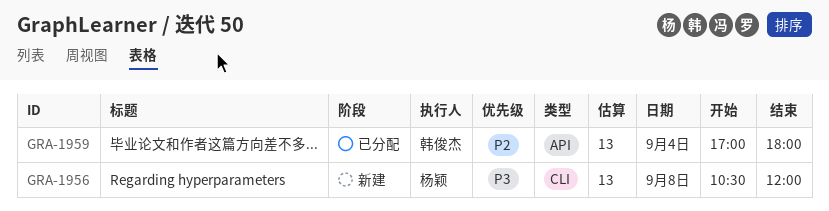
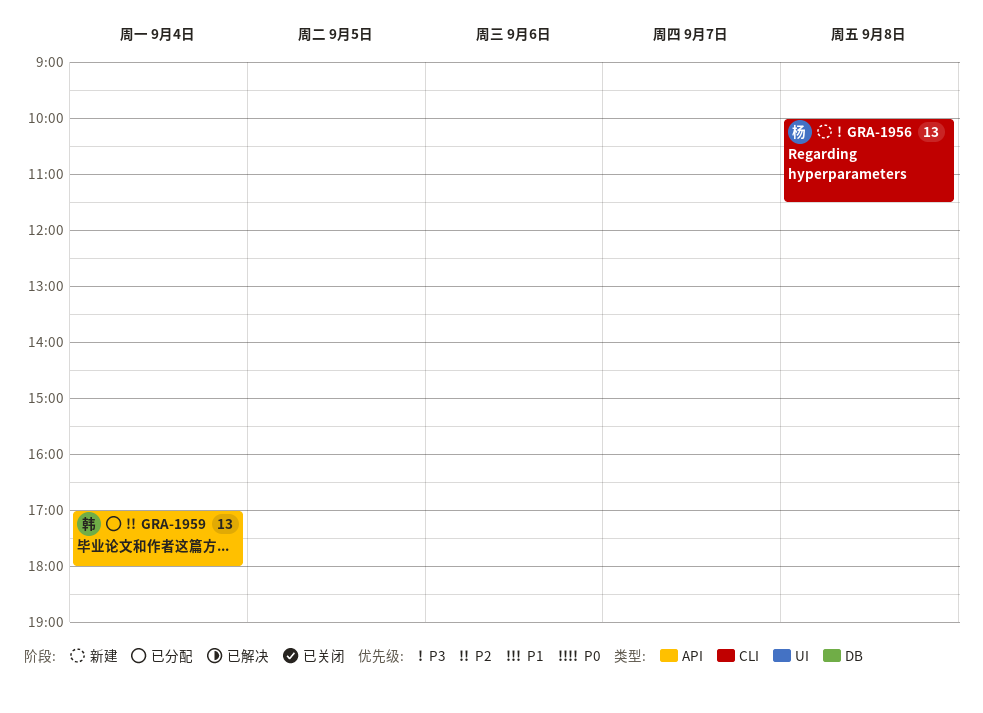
GRA-1956, begins: 10:30 -> 10:00
GRA-1956, ends: 12:00 -> 11:30

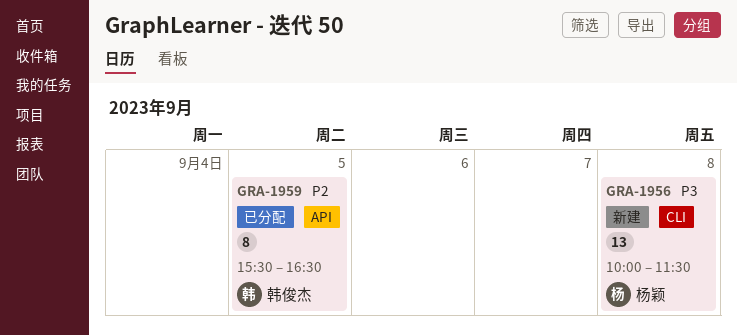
GRA-1959, estimate: 13 -> 8
GRA-1959, day: Sep 4 -> Sep 5
GRA-1959, begins: 17:00 -> 15:30
GRA-1959, ends: 18:00 -> 16:30

